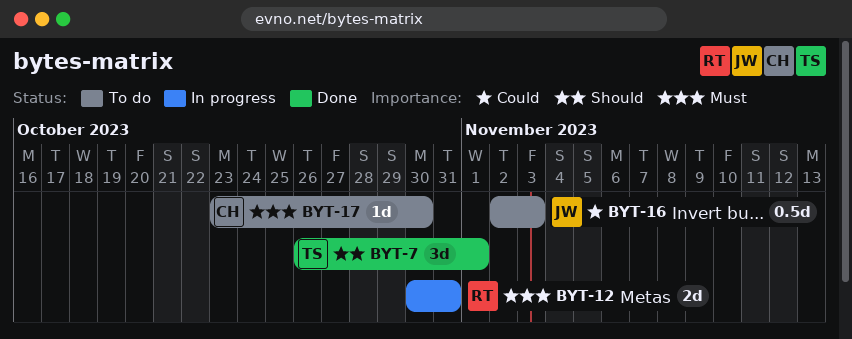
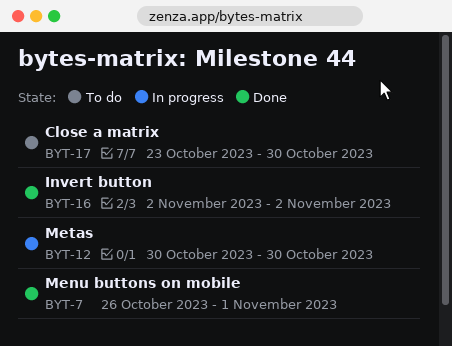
BYT-12, due: Oct 31 -> Oct 30
BYT-16, status: To do -> Done
BYT-16, due: Nov 3 -> Nov 2

